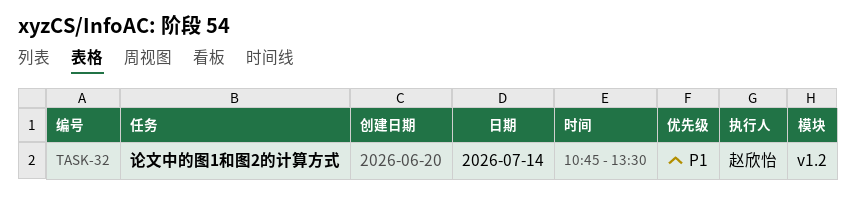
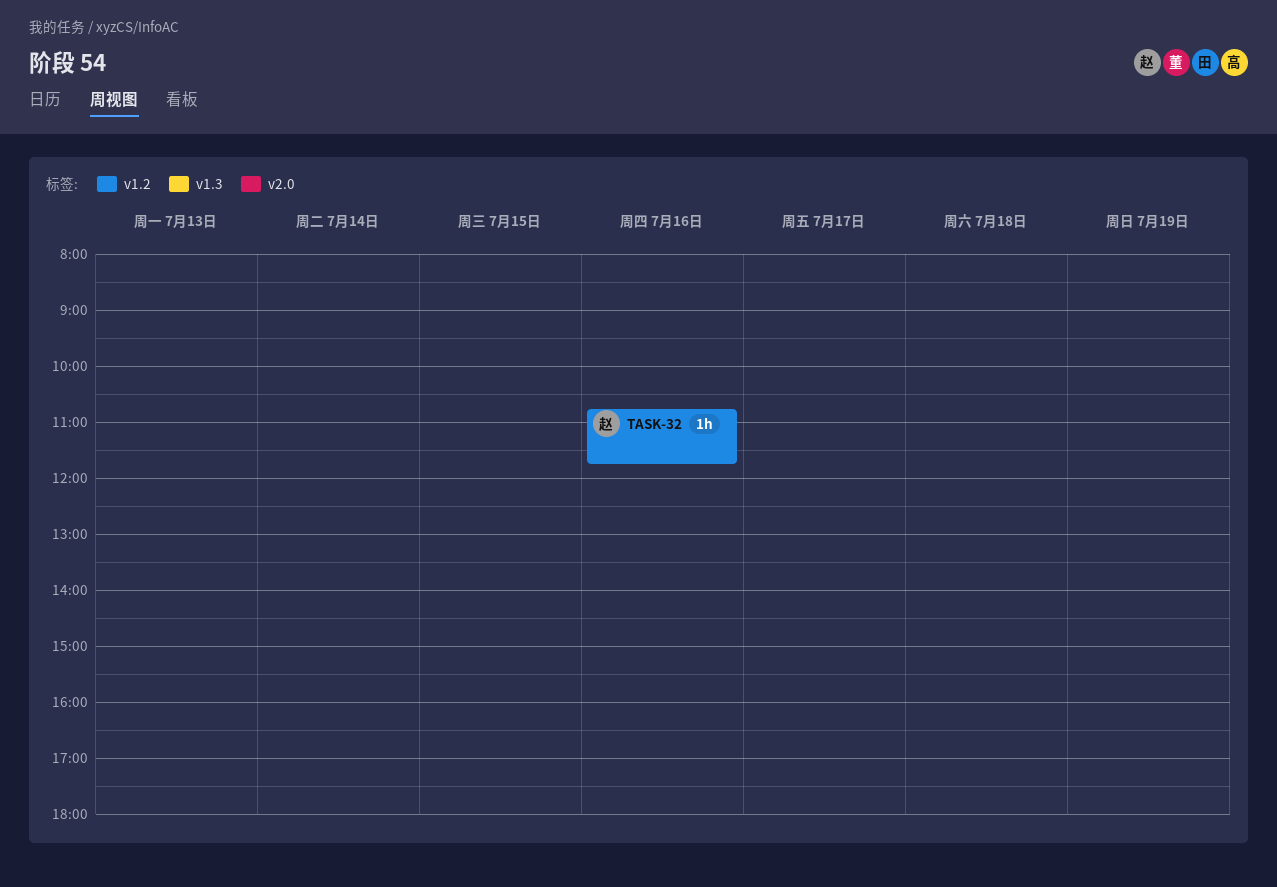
TASK-32, day: Jul 14 -> Jul 16
TASK-32, ends: 13:30 -> 11:45

